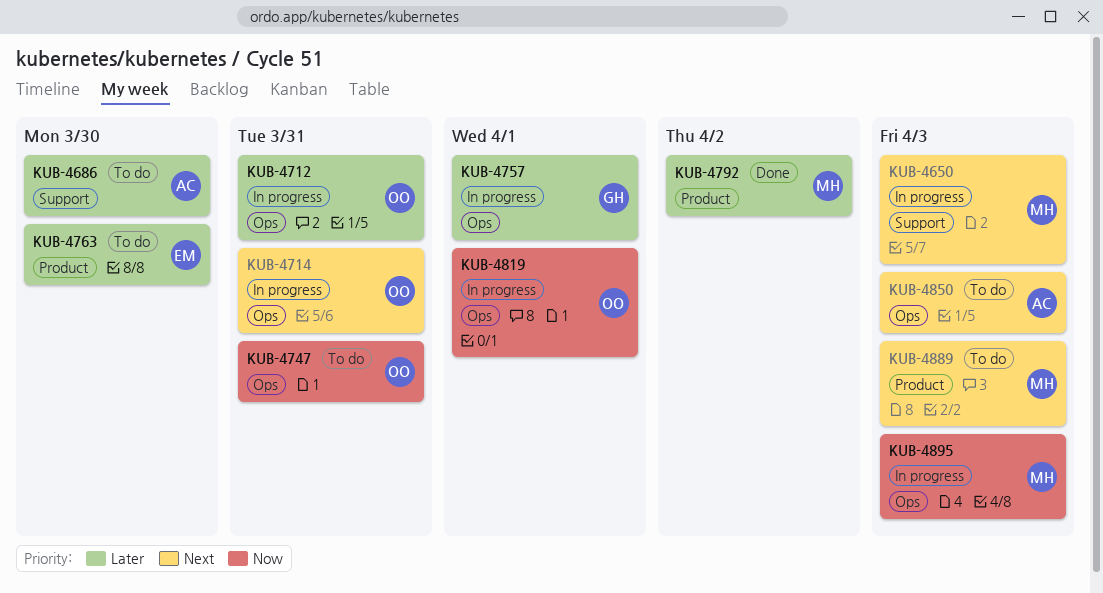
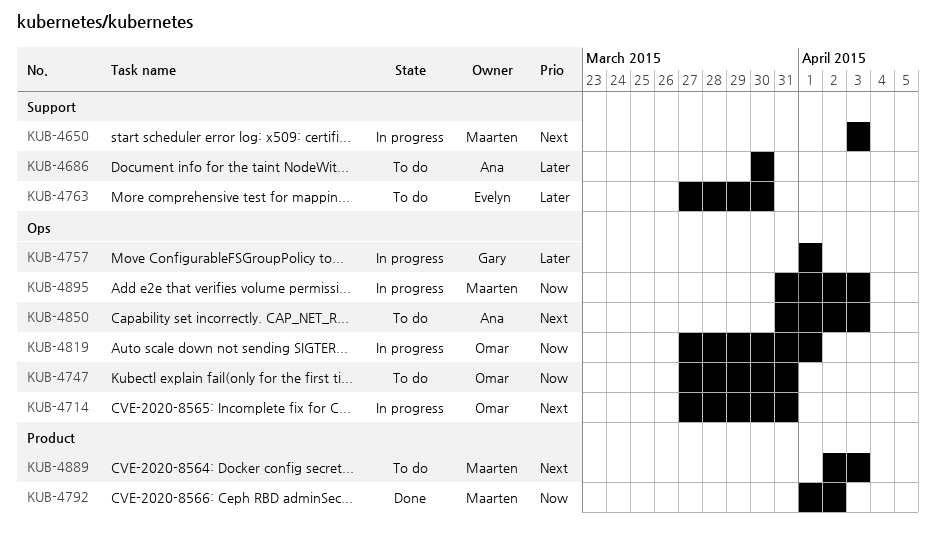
KUB-4712: present -> none
KUB-4763, label: Product -> Support
KUB-4792, priority: Later -> Now

